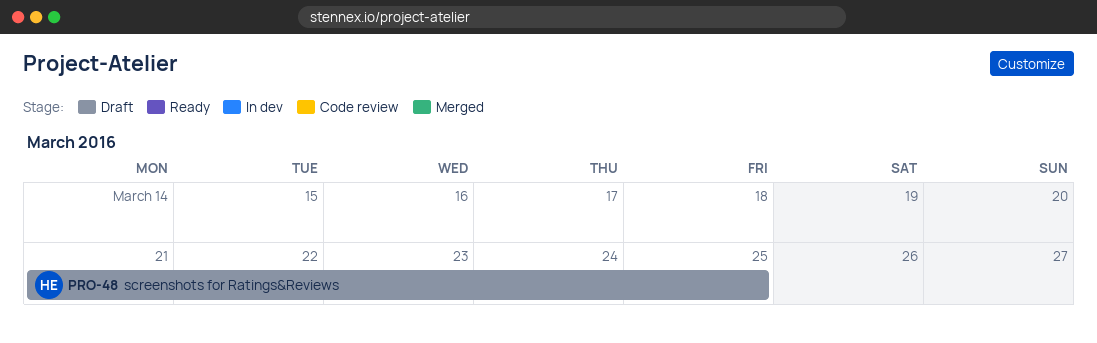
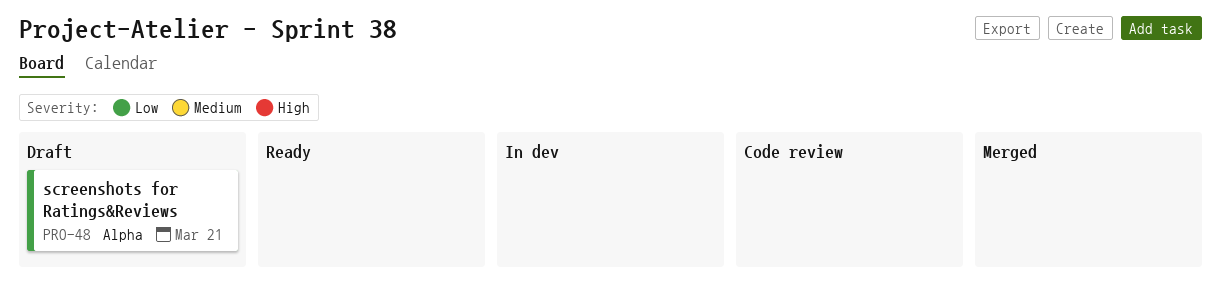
PRO-48, due: Mar 25 -> Mar 21

